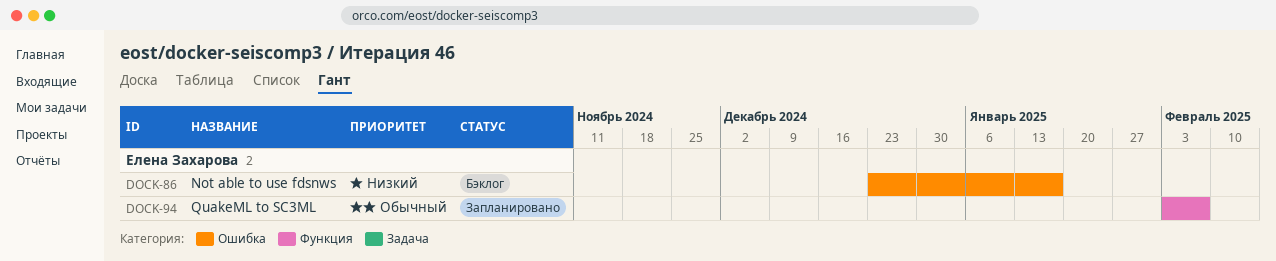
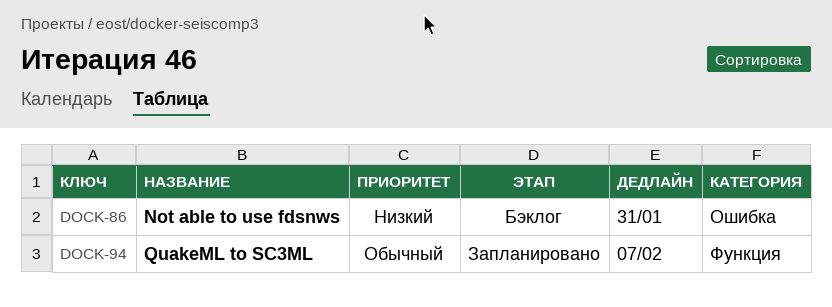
DOCK-86, due: Jan 17 -> Jan 31

